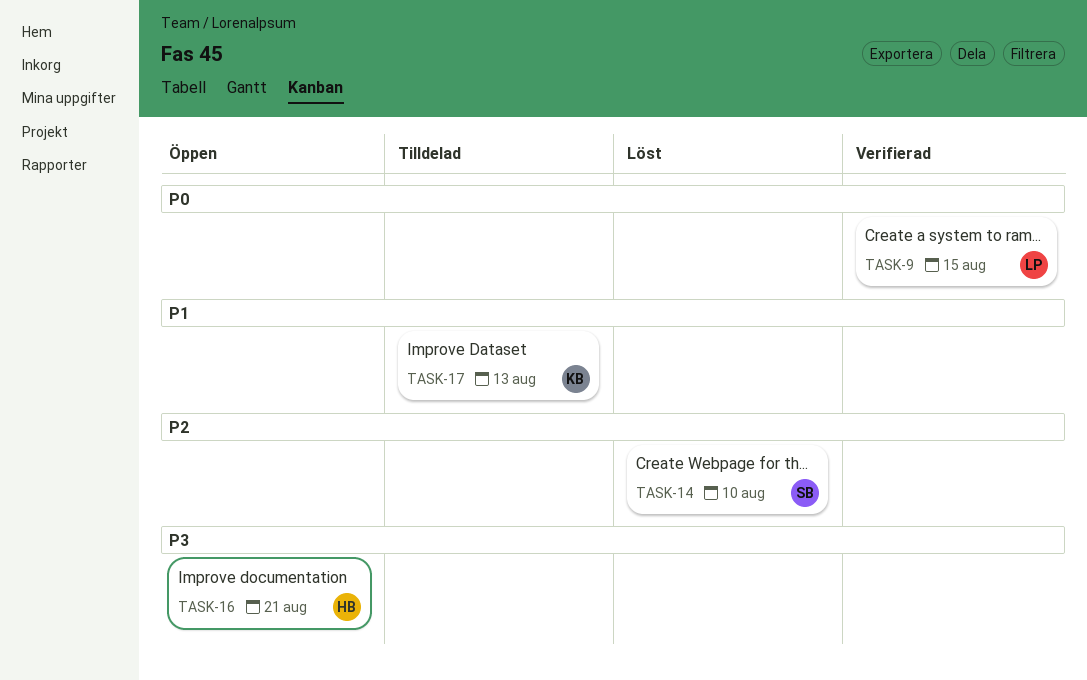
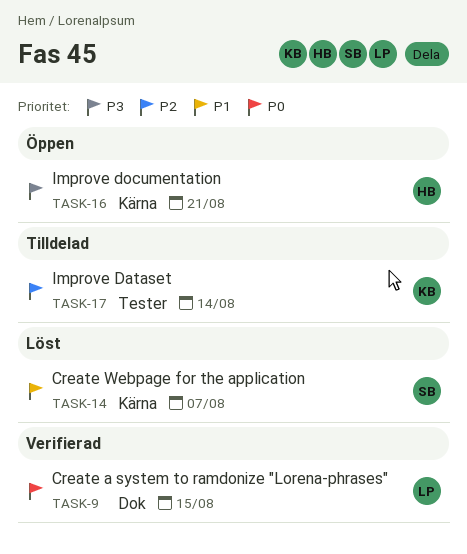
TASK-14, priority: P2 -> P1
TASK-14, due: Aug 10 -> Aug 7
TASK-17, priority: P1 -> P2
TASK-17, due: Aug 13 -> Aug 14

